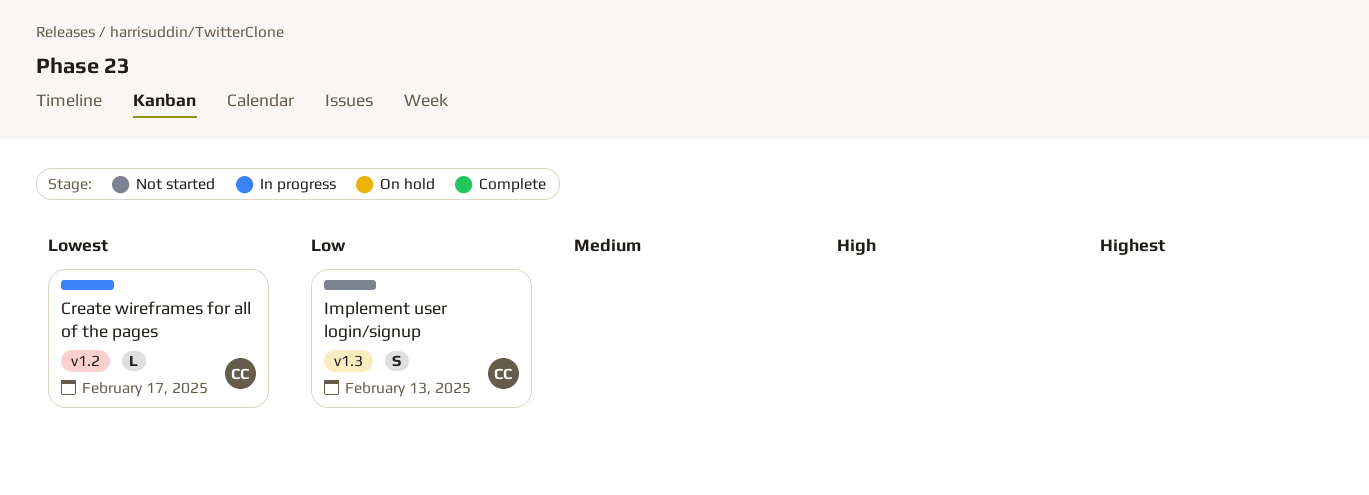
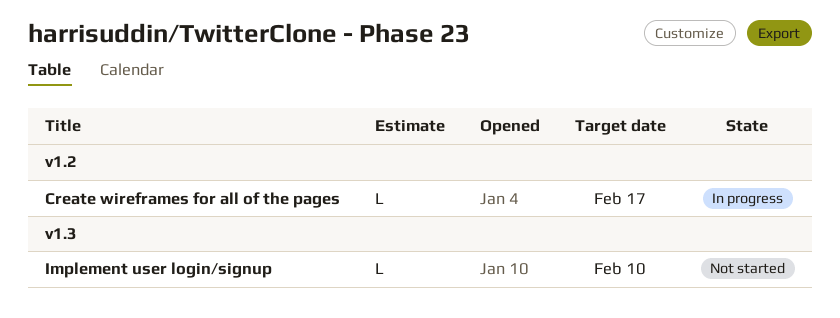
Implement user login/signup, estimate: S -> L
Implement user login/signup, due: Feb 13 -> Feb 10

